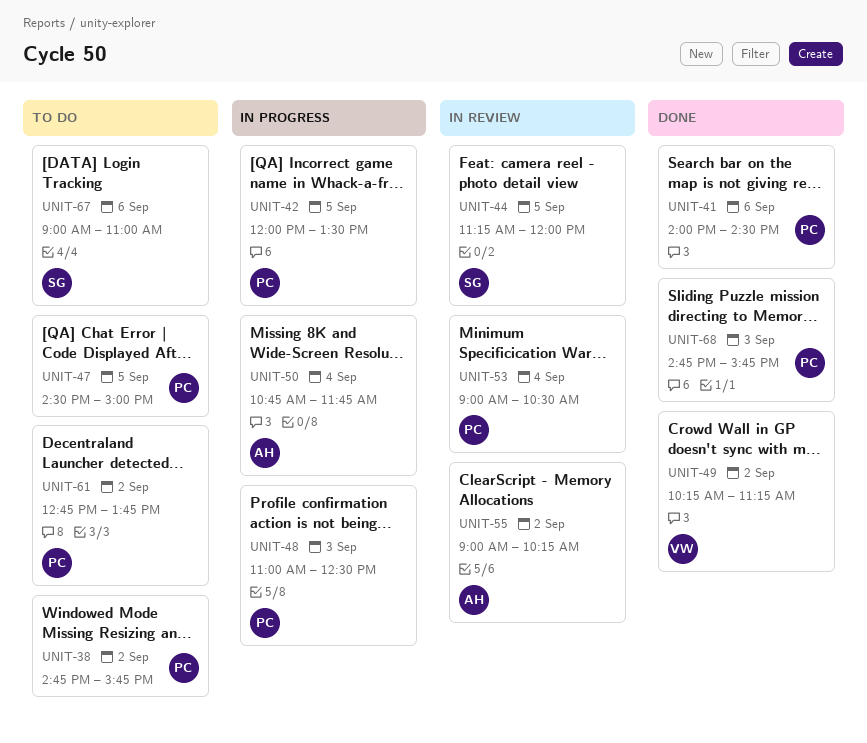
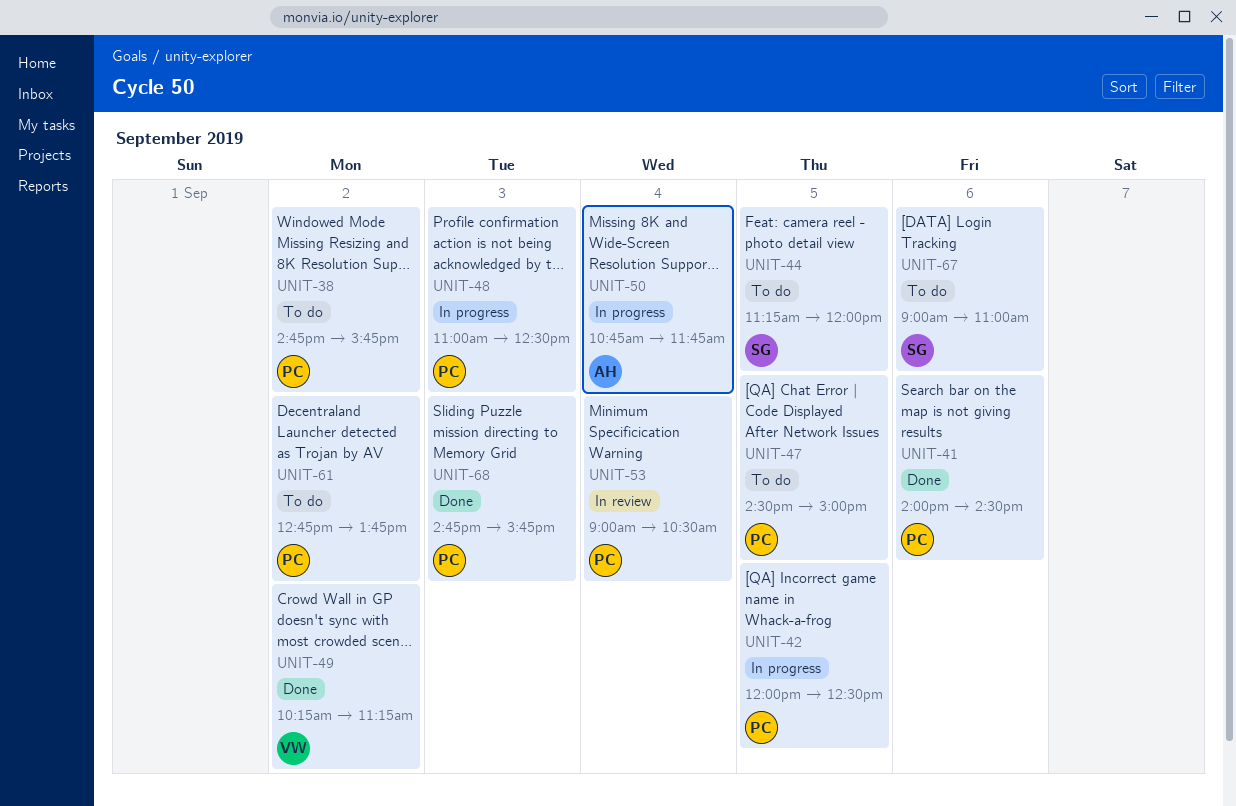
UNIT-42, ends: 13:30 -> 12:30
UNIT-44, status: In review -> To do
UNIT-55: present -> none

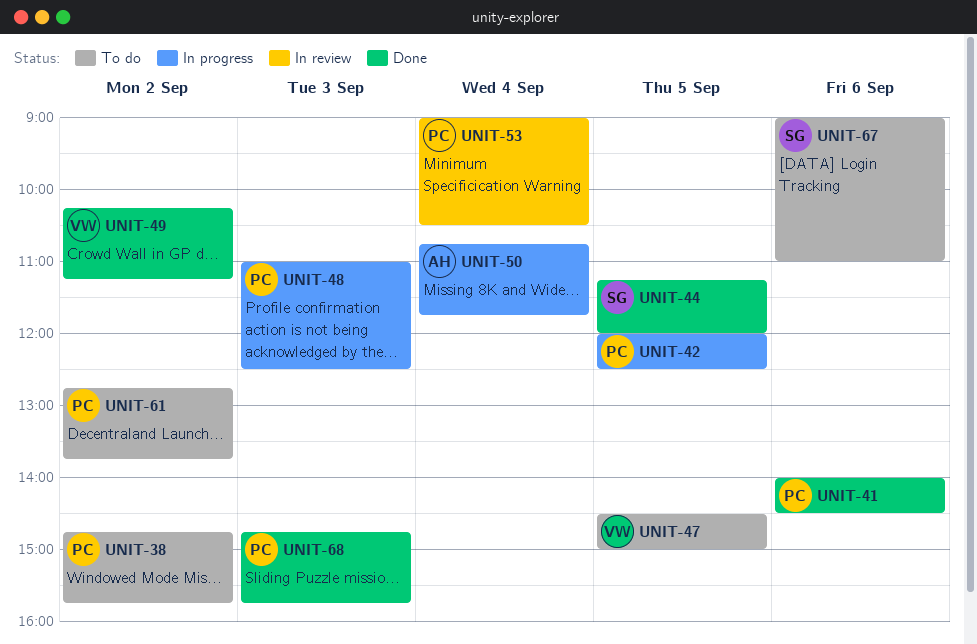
UNIT-44, status: To do -> Done
UNIT-47, owner: PC -> VW

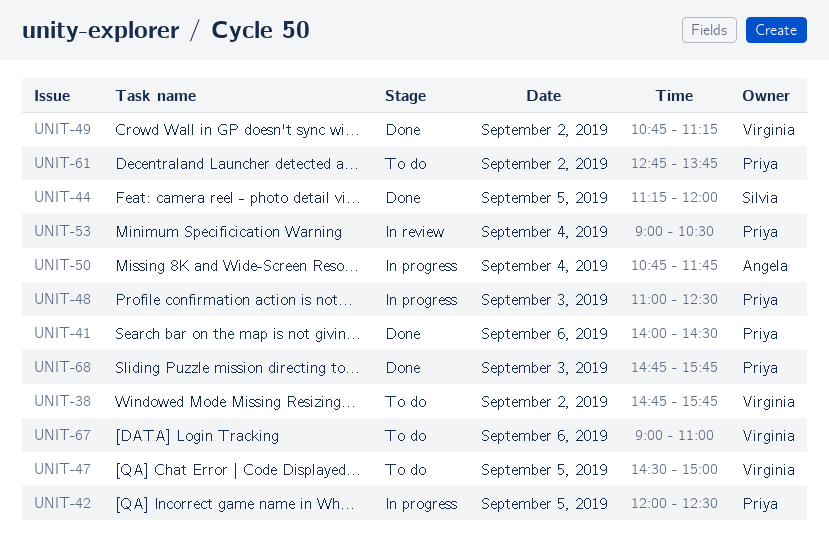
UNIT-38, owner: Priya -> Virginia
UNIT-49, begins: 10:15 -> 10:45
UNIT-67, owner: Silvia -> Virginia

